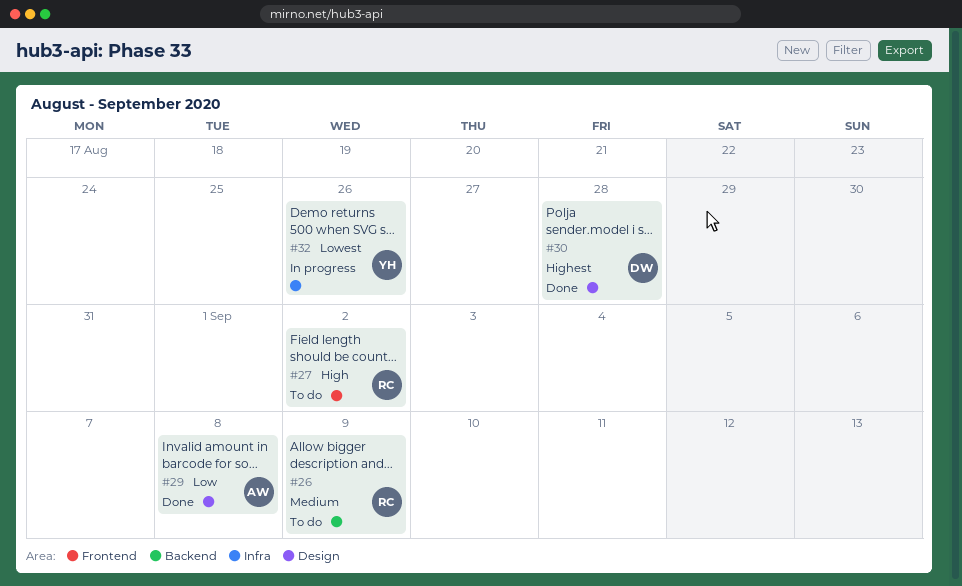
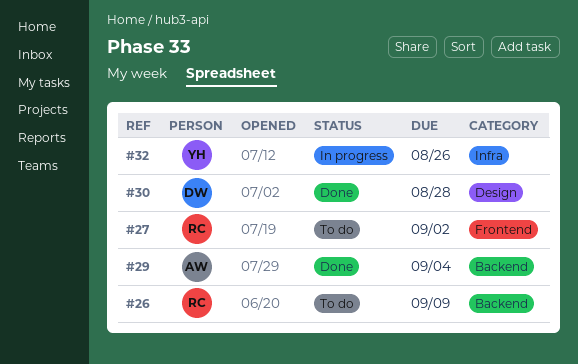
#29, label: Design -> Backend
#29, due: Sep 8 -> Sep 4

